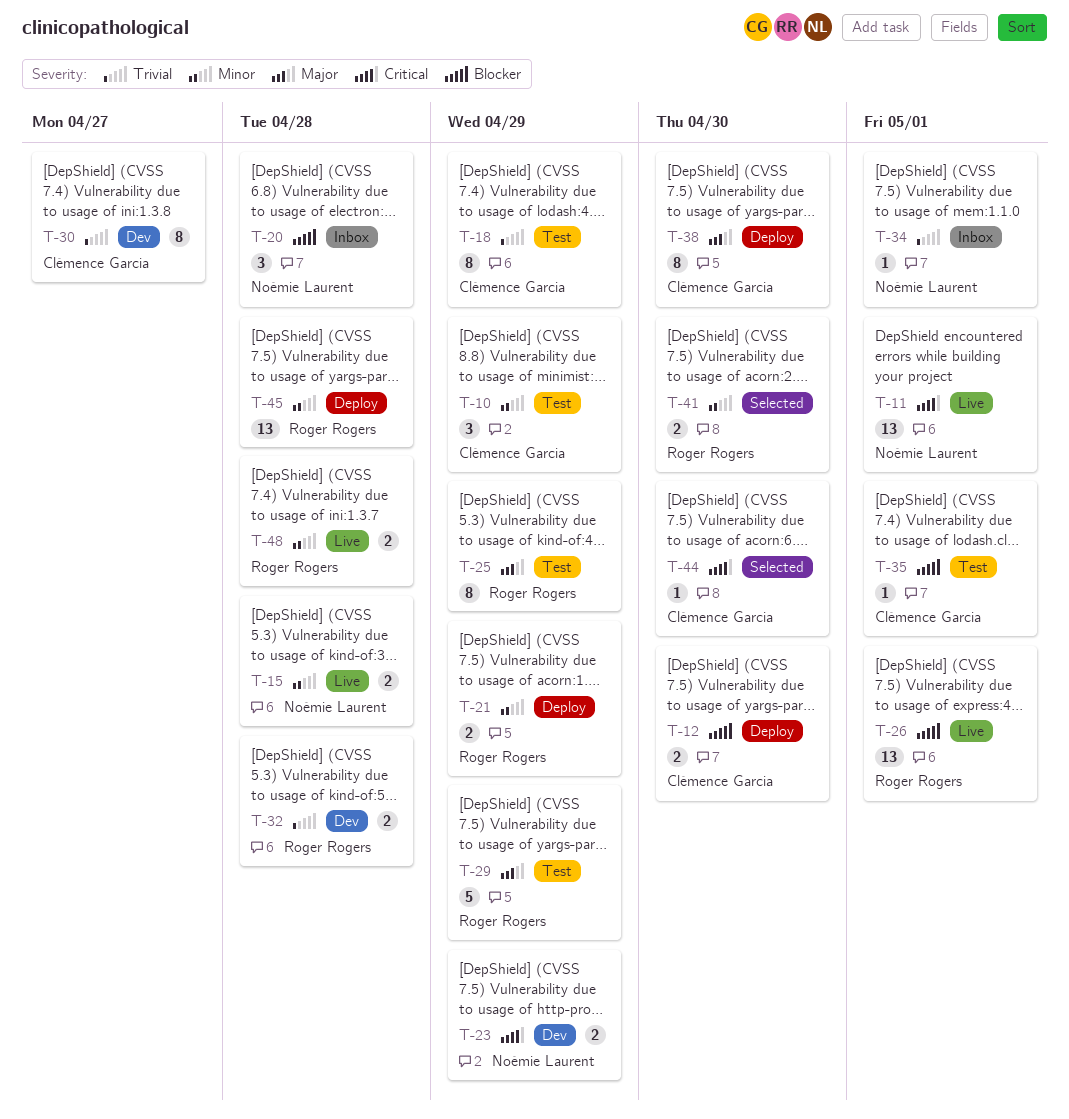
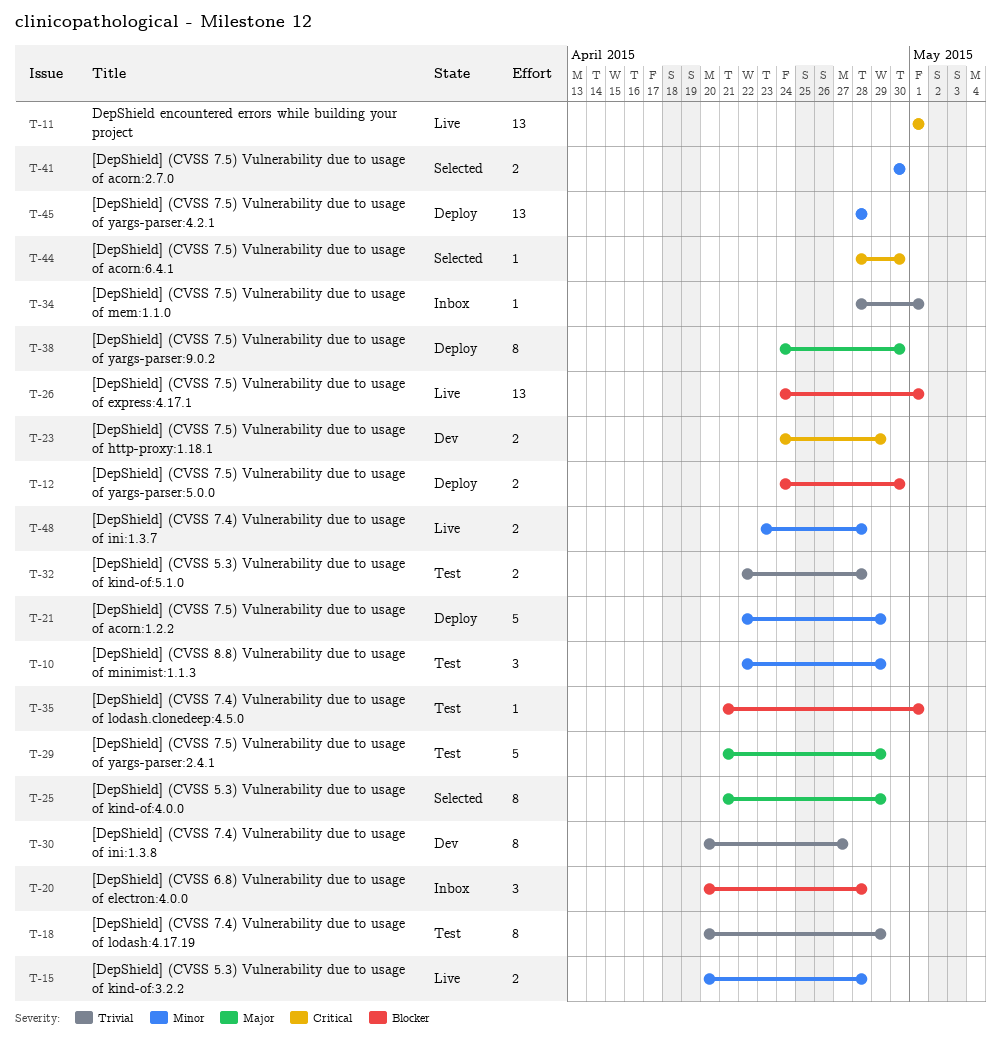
T-21, estimate: 2 -> 5
T-25, status: Test -> Selected
T-32, status: Dev -> Test

